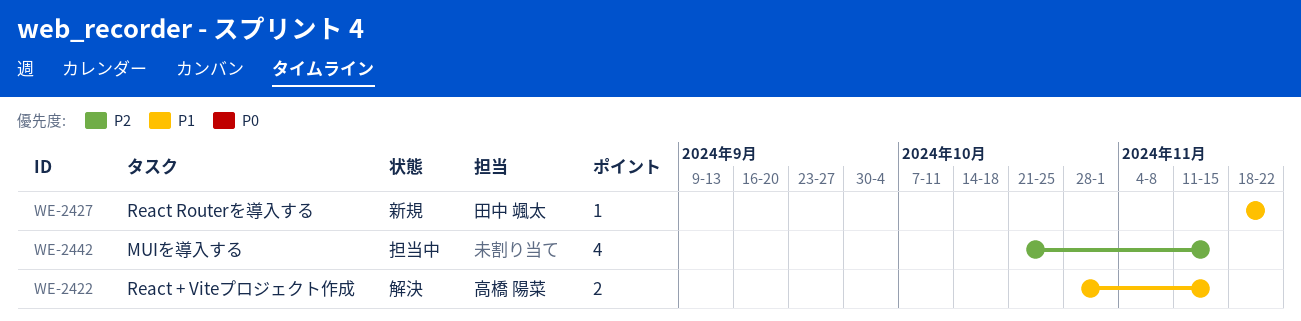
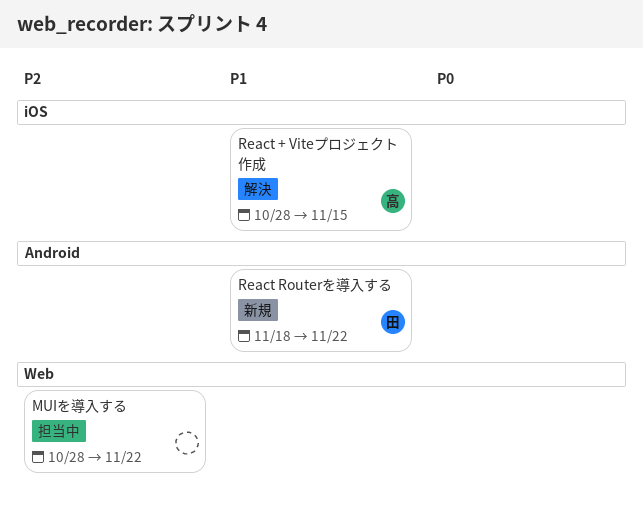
MUIを導入する, start: Oct 21 -> Oct 28
MUIを導入する, due: Nov 15 -> Nov 22

